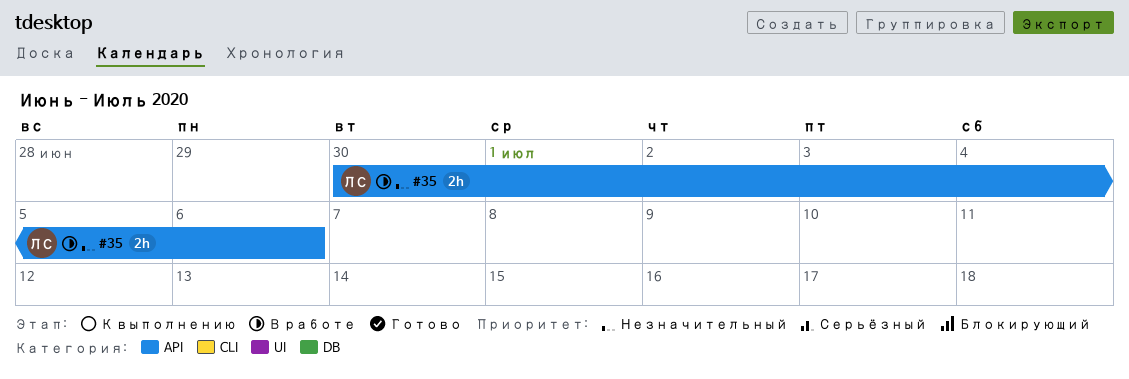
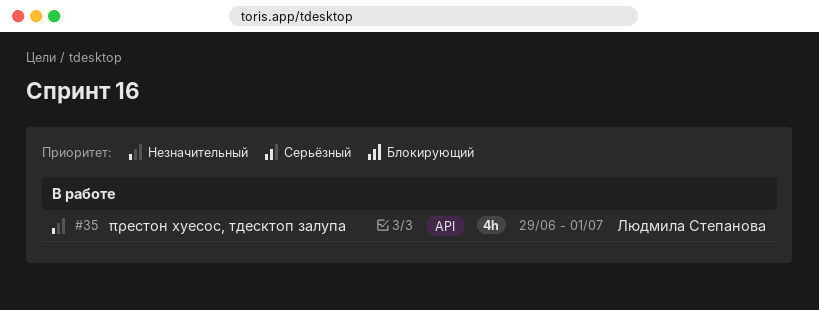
#35, estimate: 2h -> 4h
#35, start: Jun 30 -> Jun 29
#35, due: Jul 6 -> Jul 1

